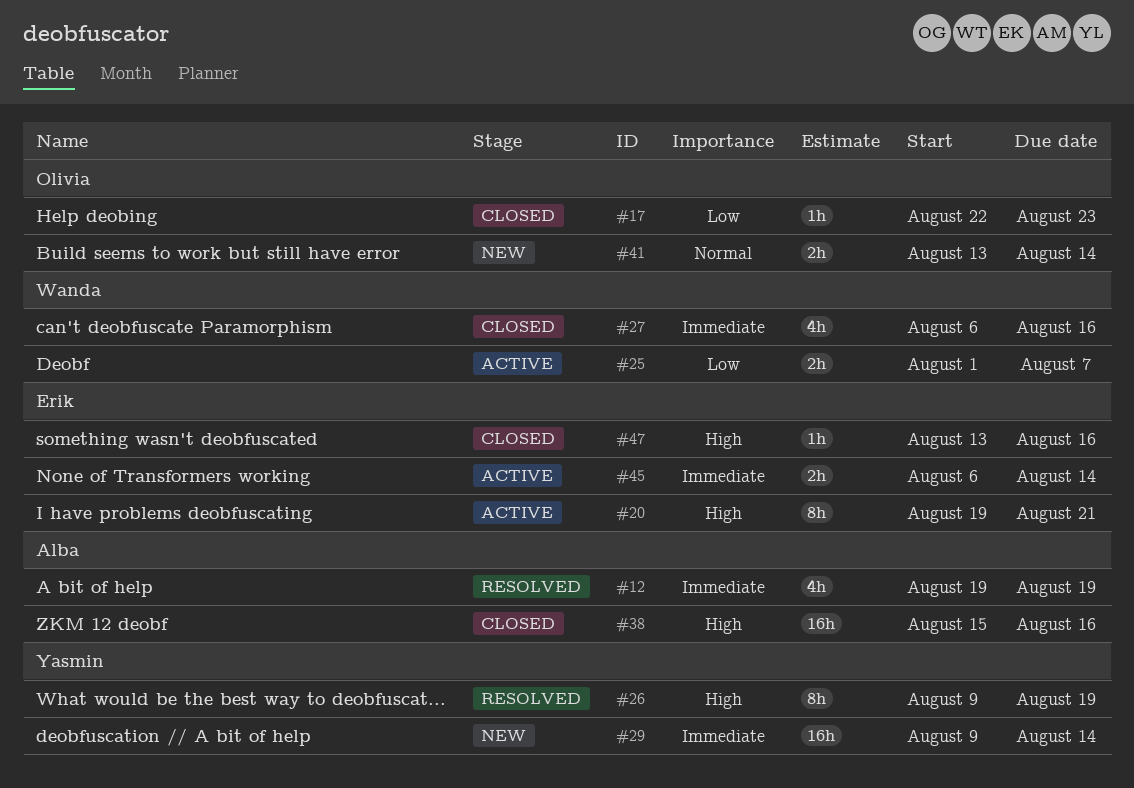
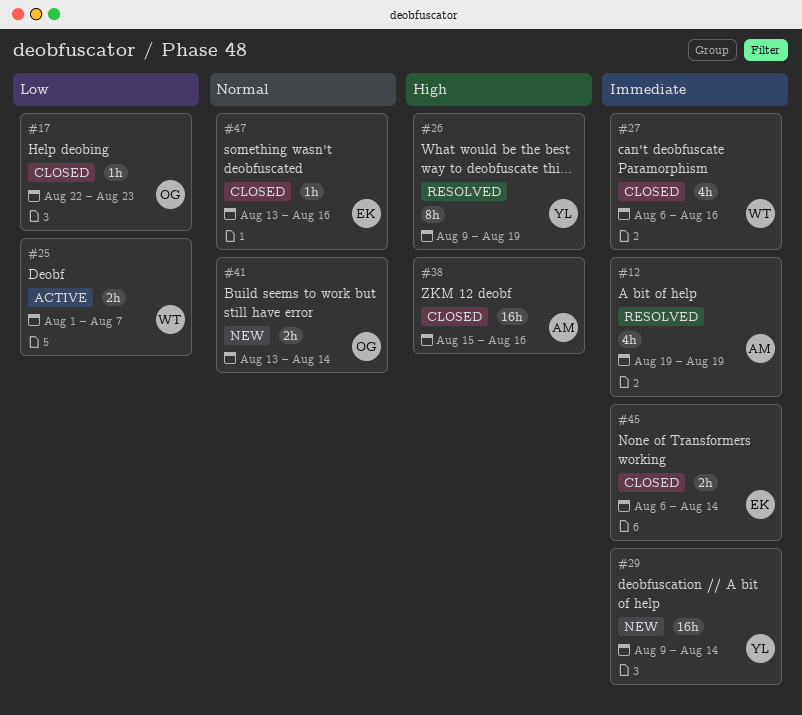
#20: present -> none
#45, status: Active -> Closed
#47, priority: High -> Normal

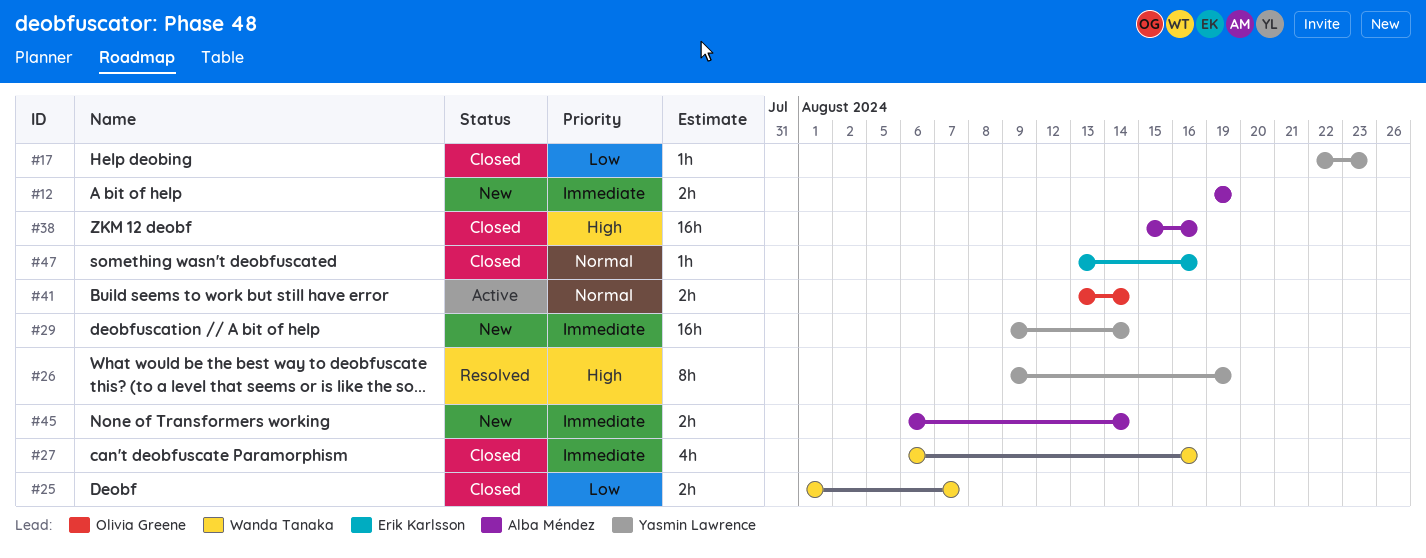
#12, status: Resolved -> New
#12, estimate: 4h -> 2h
#17, owner: Olivia Greene -> Yasmin Lawrence
#25, status: Active -> Closed
#41, status: New -> Active
#45, status: Closed -> New
#45, owner: Erik Karlsson -> Alba Méndez

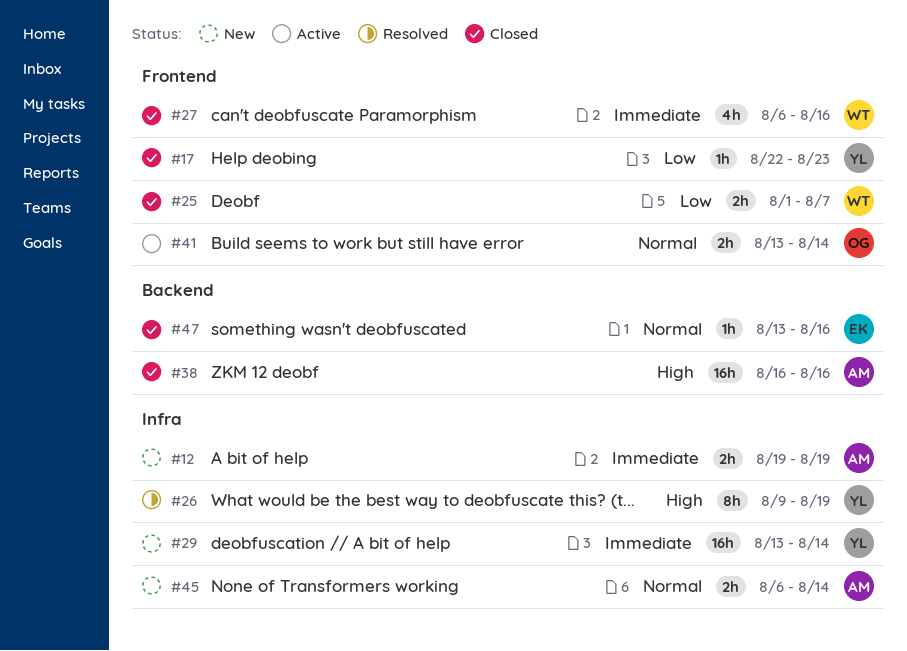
#29, start: Aug 9 -> Aug 13
#38, start: Aug 15 -> Aug 16
#45, priority: Immediate -> Normal

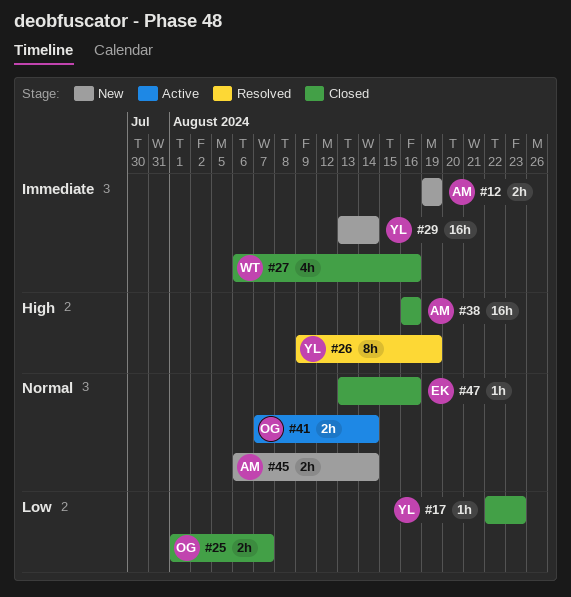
#25, owner: WT -> OG
#41, start: Aug 13 -> Aug 7

